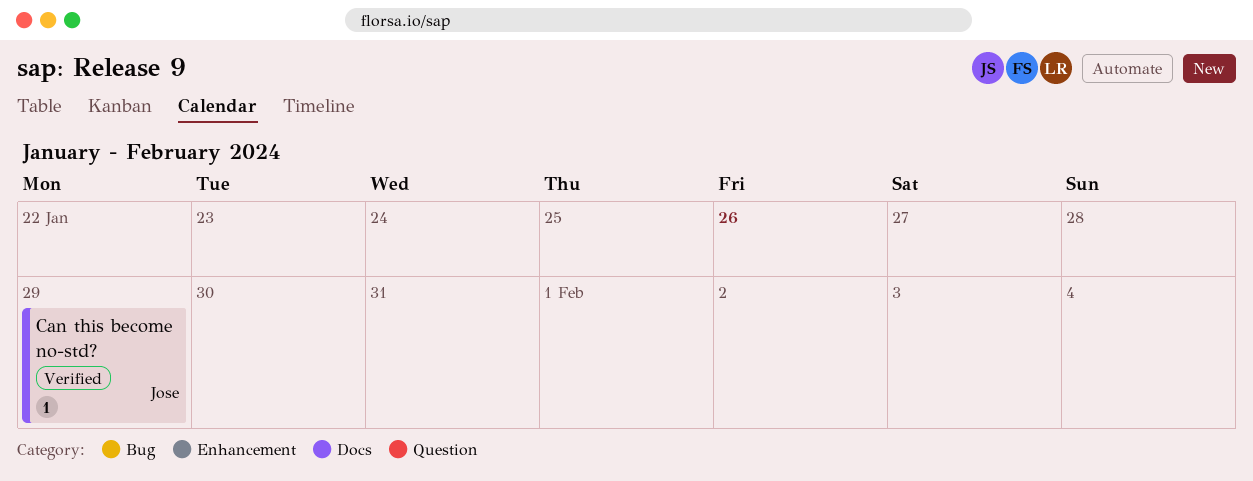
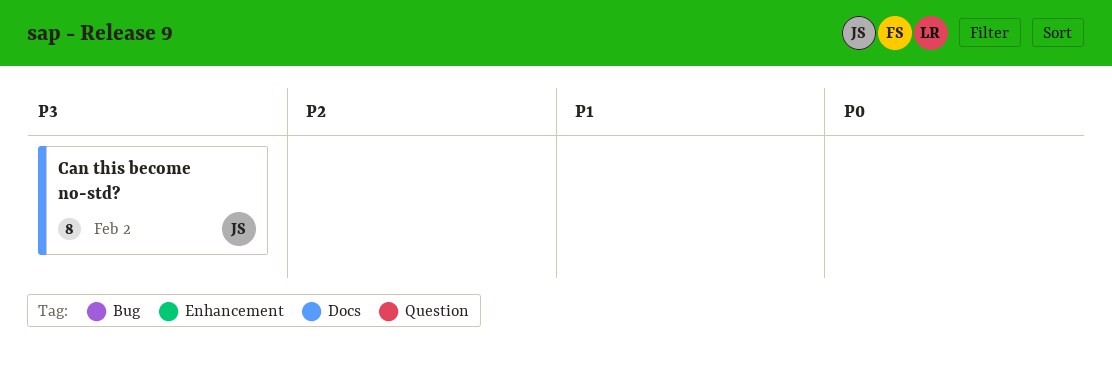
Can this become no-std?, estimate: 1 -> 8
Can this become no-std?, due: Jan 29 -> Feb 2

